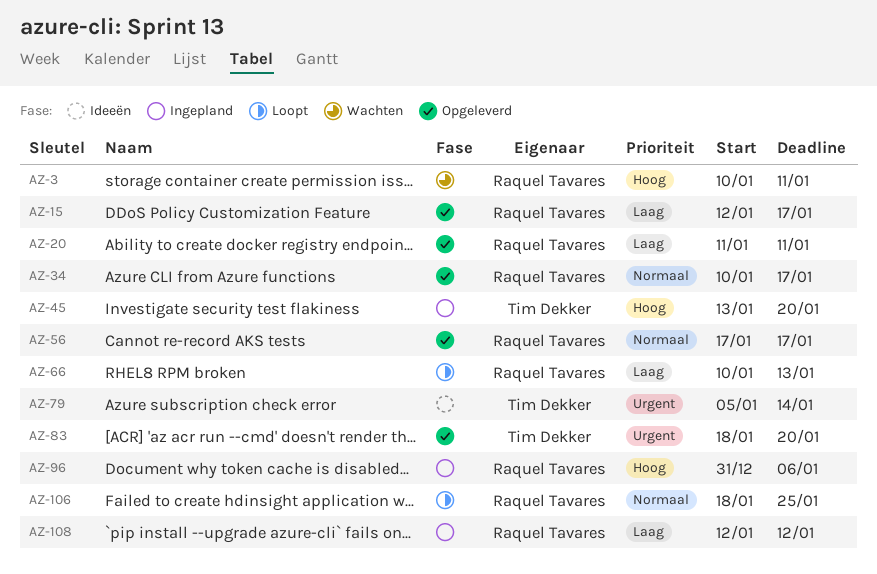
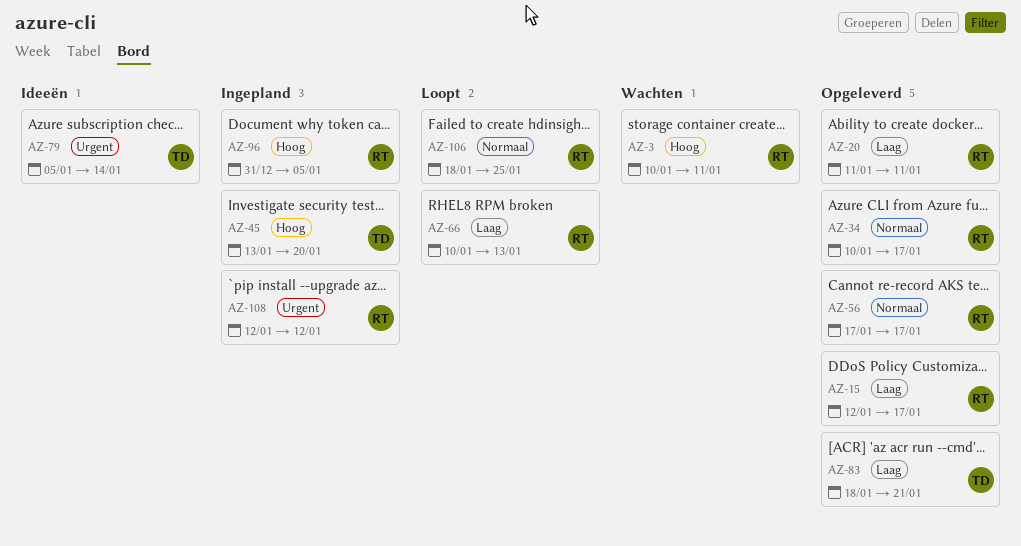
AZ-83, priority: Urgent -> Laag
AZ-83, due: Jan 20 -> Jan 21
AZ-96, due: Jan 6 -> Jan 5
AZ-108, priority: Laag -> Urgent

